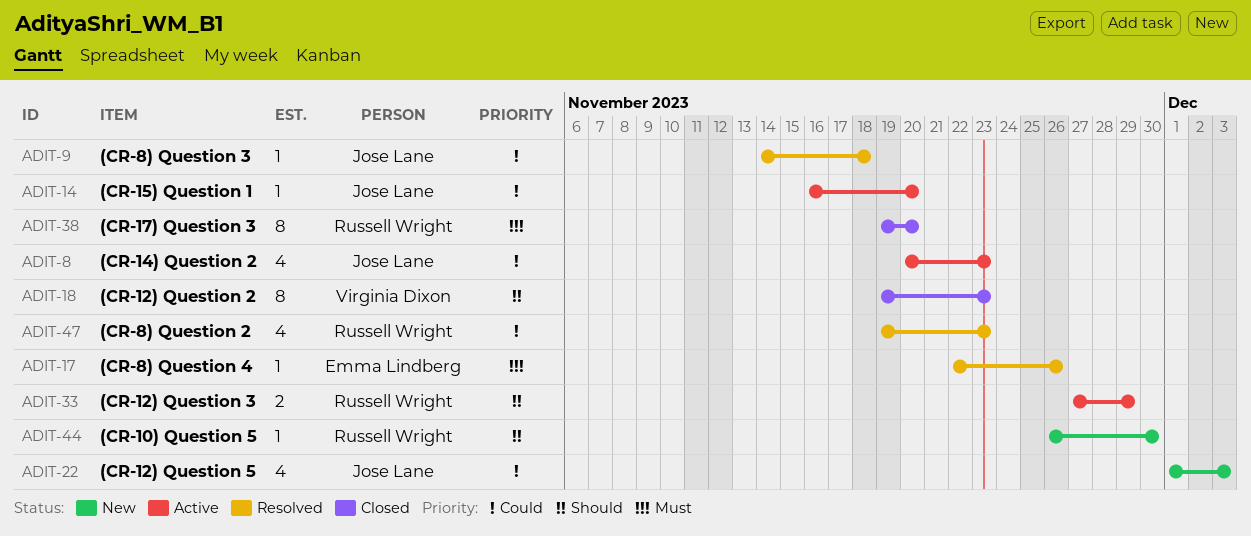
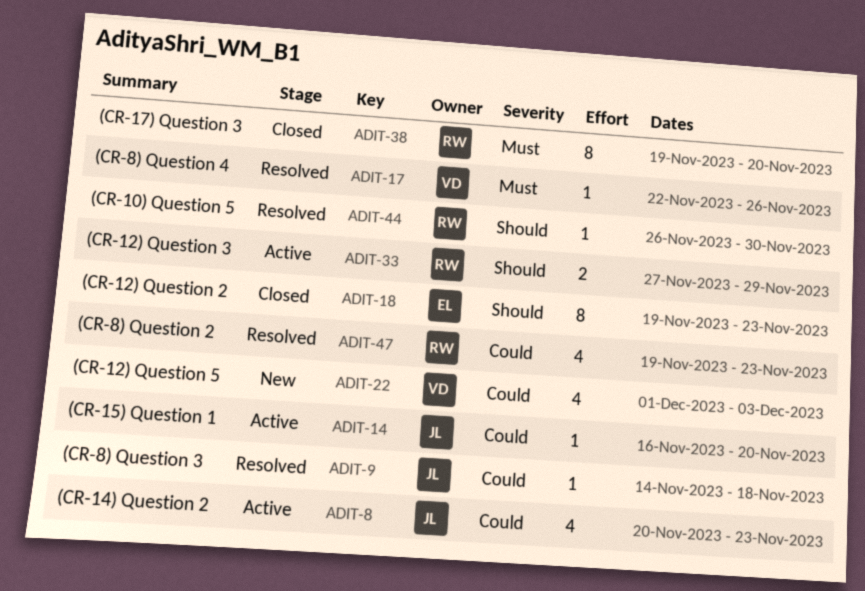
ADIT-17, owner: Emma Lindberg -> Virginia Dixon
ADIT-18, owner: Virginia Dixon -> Emma Lindberg
ADIT-22, owner: Jose Lane -> Virginia Dixon
ADIT-44, status: New -> Resolved

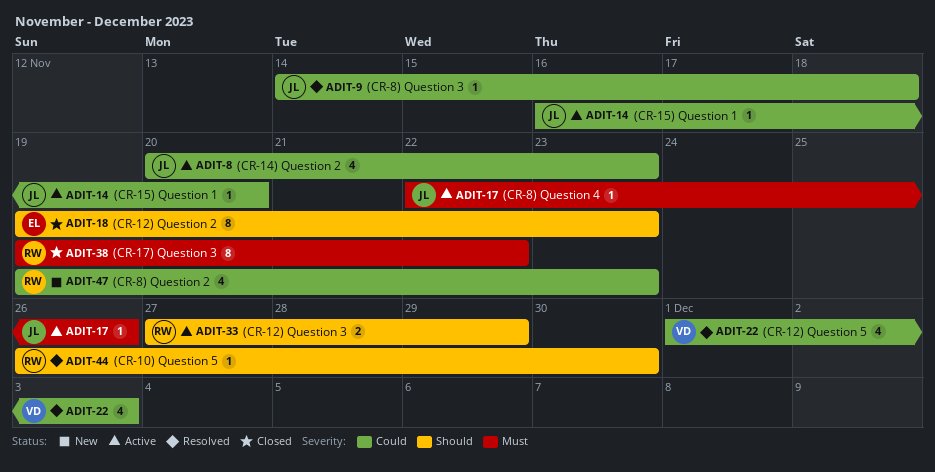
ADIT-17, status: Resolved -> Active
ADIT-17, owner: VD -> JL
ADIT-22, status: New -> Resolved
ADIT-38, due: Nov 20 -> Nov 22
ADIT-47, status: Resolved -> New

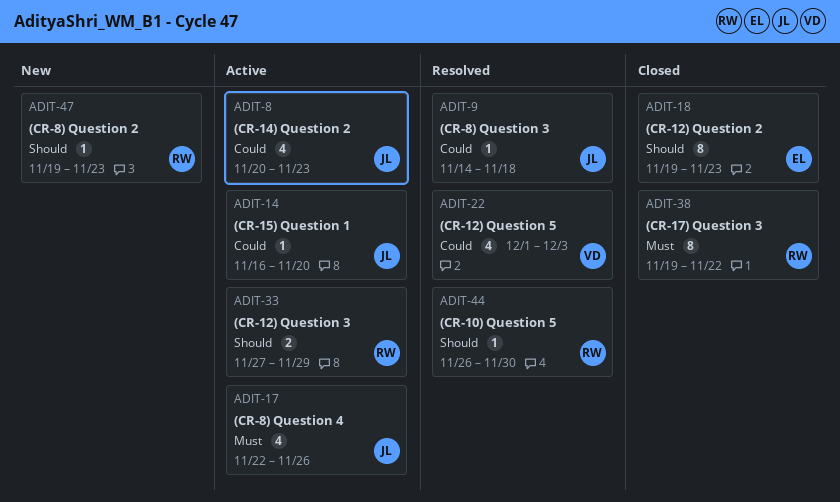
ADIT-17, estimate: 1 -> 4
ADIT-47, priority: Could -> Should
ADIT-47, estimate: 4 -> 1

